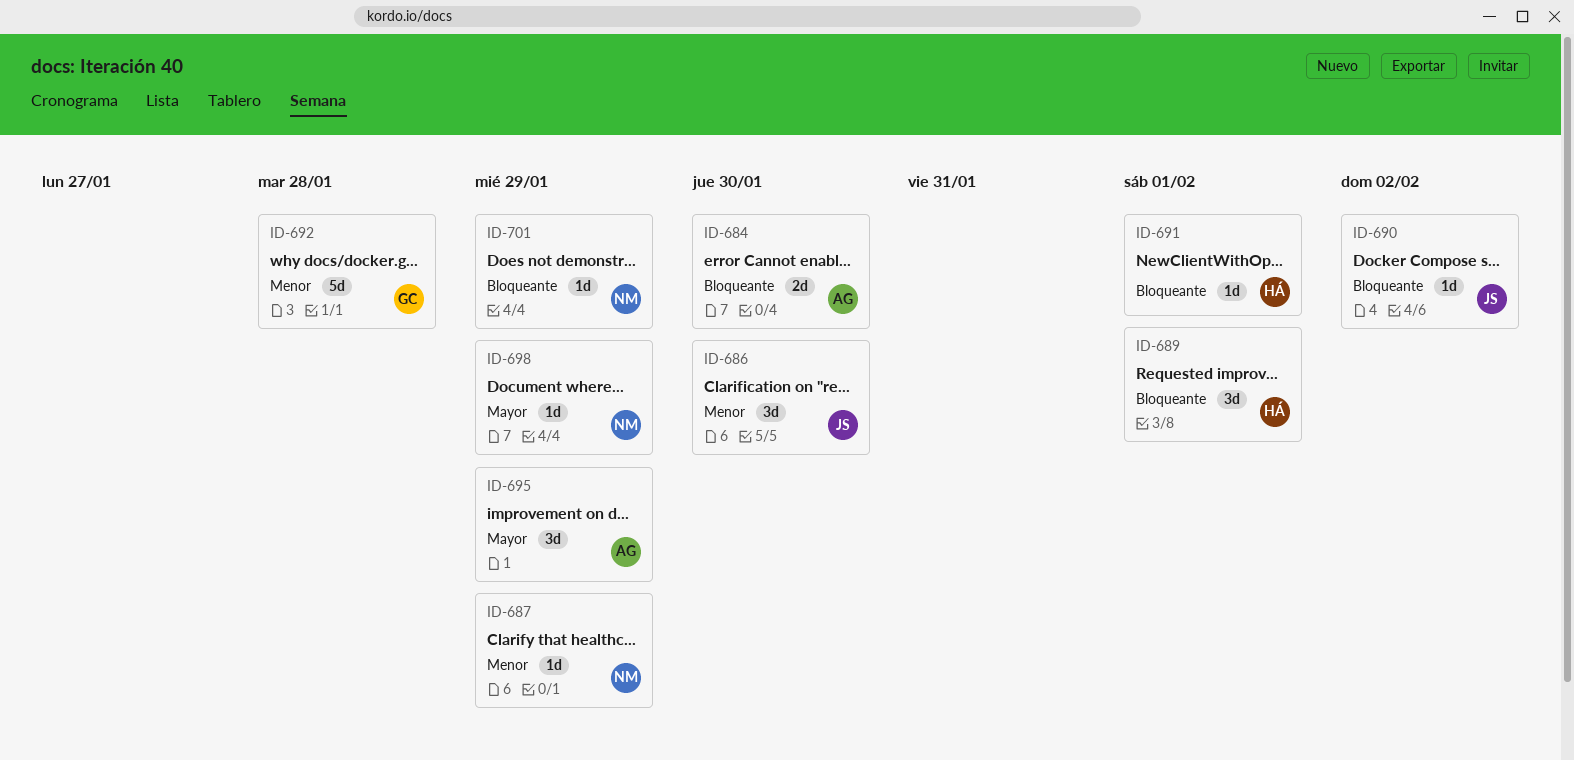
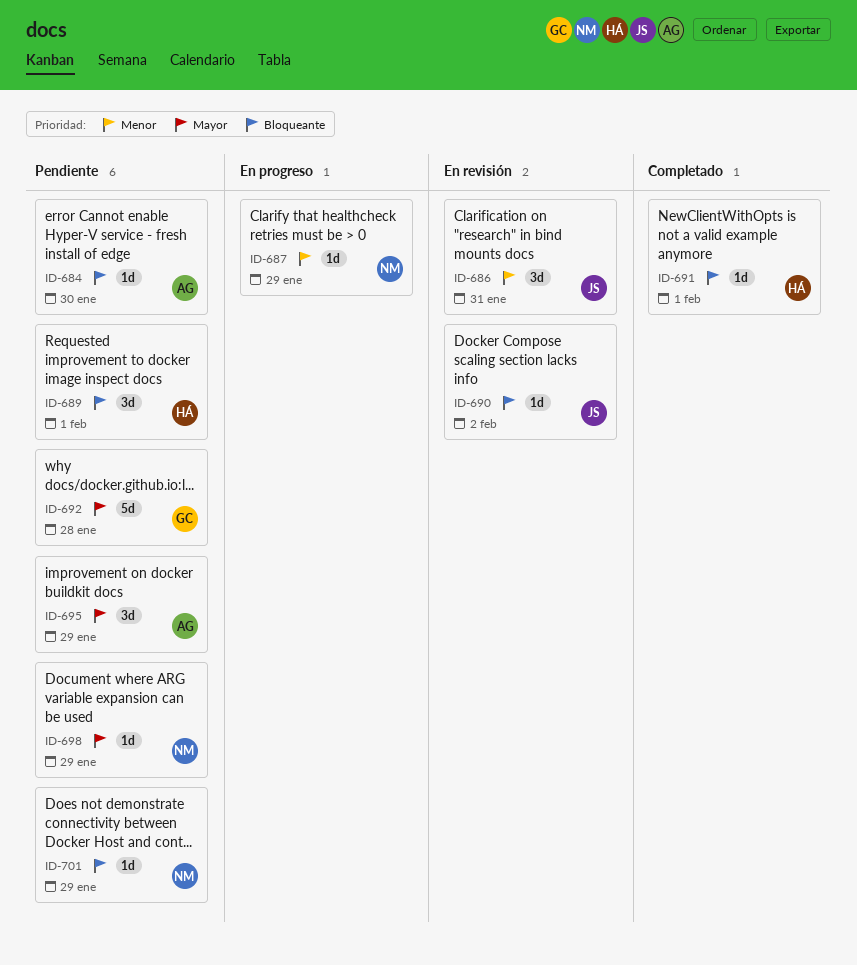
ID-684, estimate: 2d -> 1d
ID-686, due: Jan 30 -> Jan 31
ID-692, priority: Menor -> Mayor

